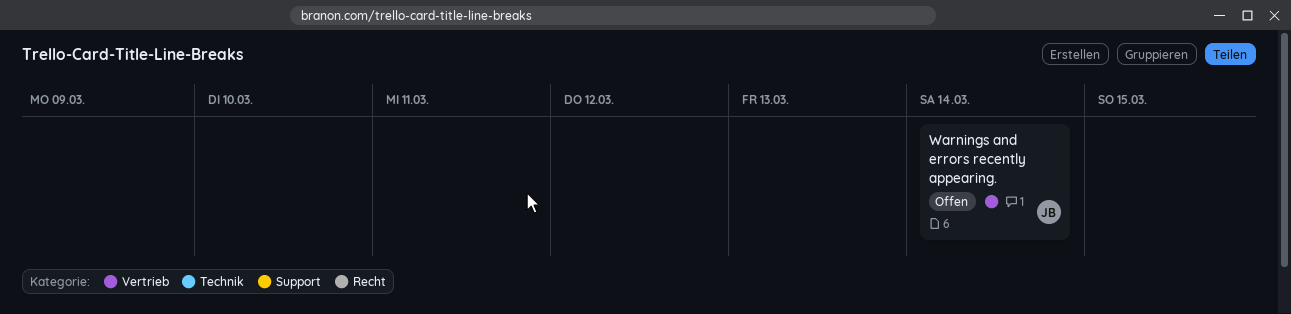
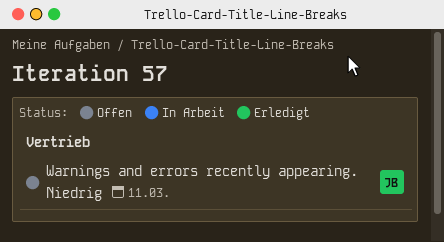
Warnings and errors recently appearing., due: Mar 14 -> Mar 11

